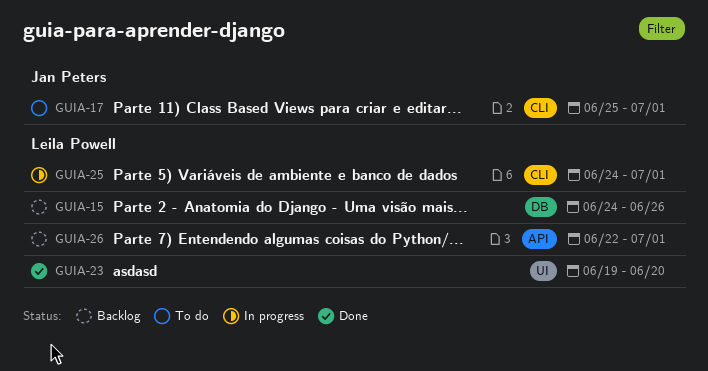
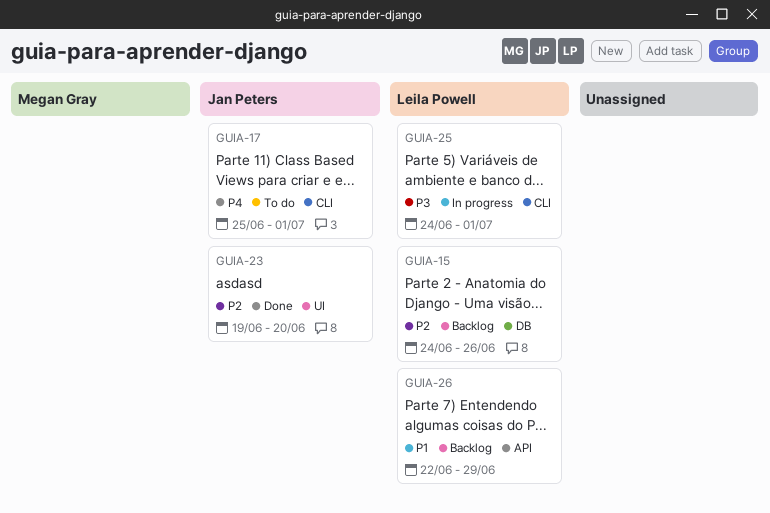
GUIA-23, owner: Leila Powell -> Jan Peters
GUIA-26, due: Jul 1 -> Jun 29

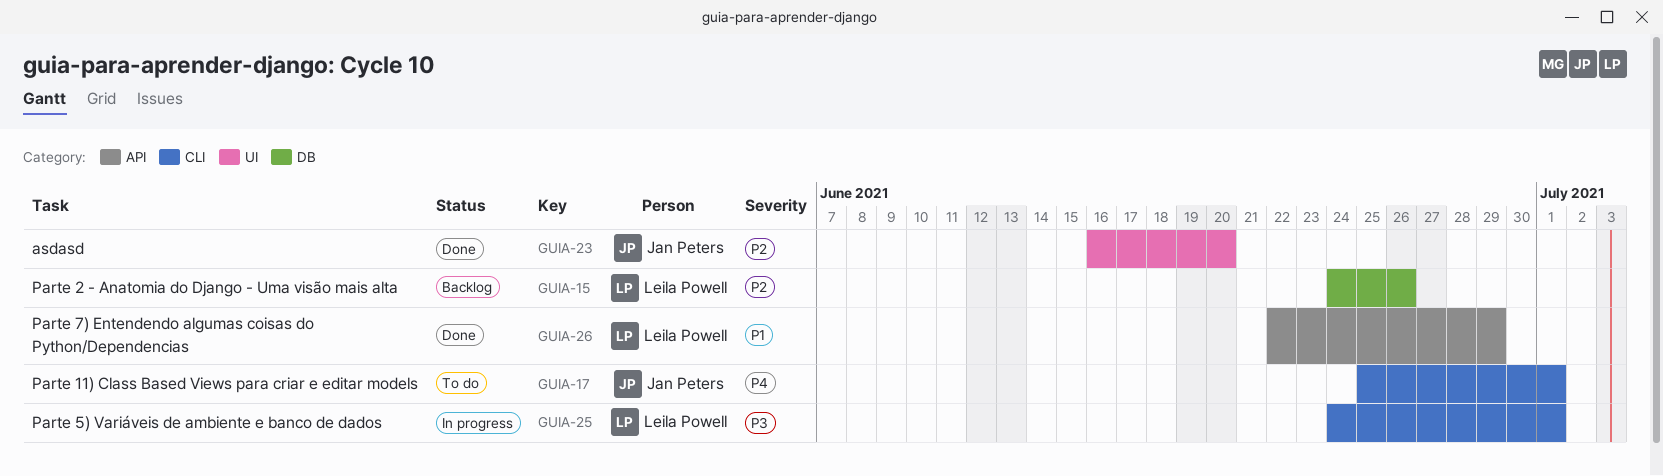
GUIA-23, start: Jun 19 -> Jun 16
GUIA-26, status: Backlog -> Done

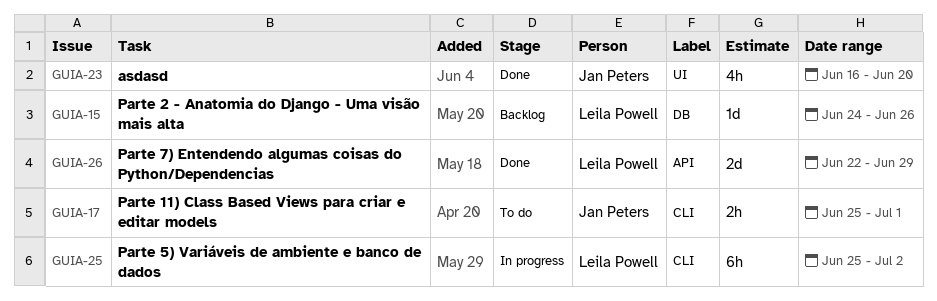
GUIA-25, start: Jun 24 -> Jun 25
GUIA-25, due: Jul 1 -> Jul 2

